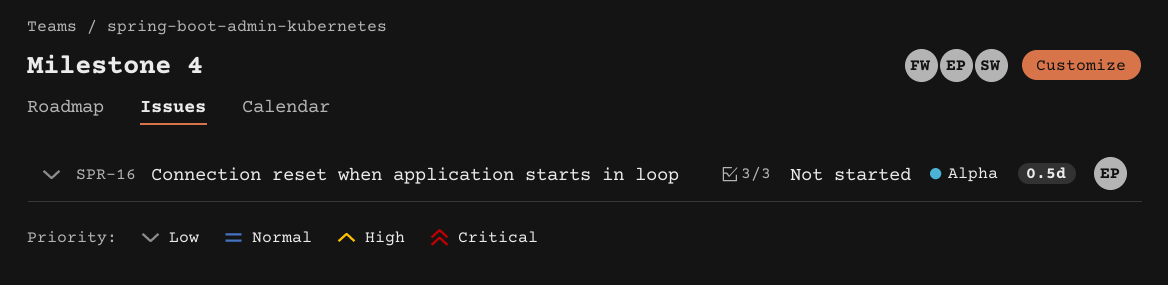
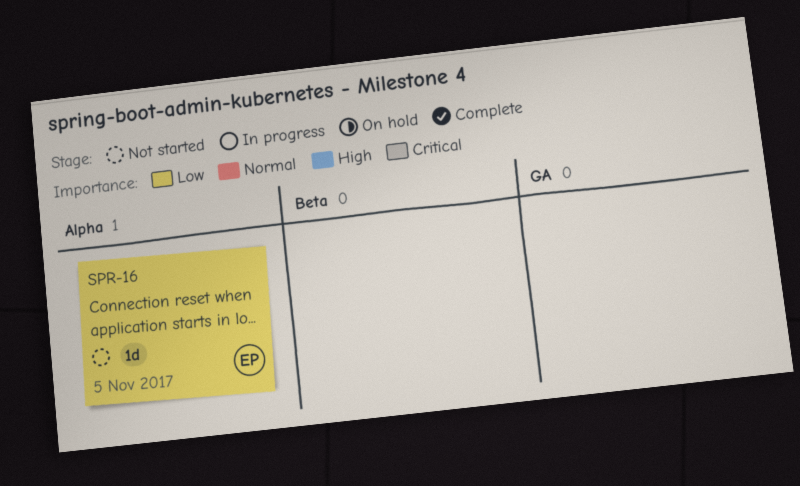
SPR-16, estimate: 0.5d -> 1d

